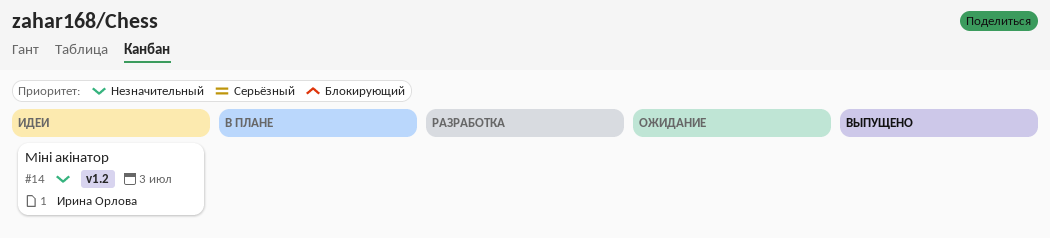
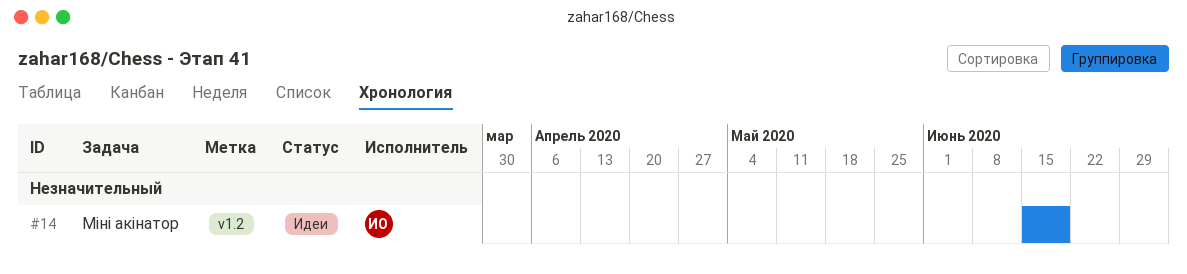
#14, due: Jul 3 -> Jun 19

